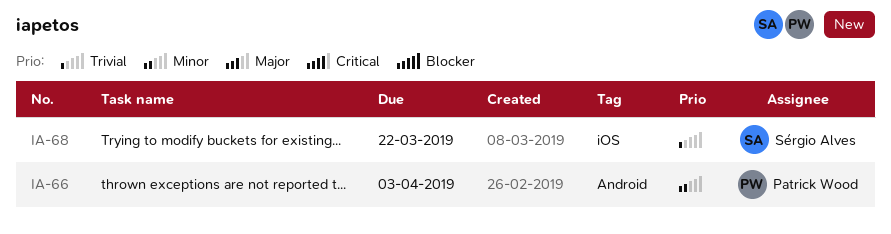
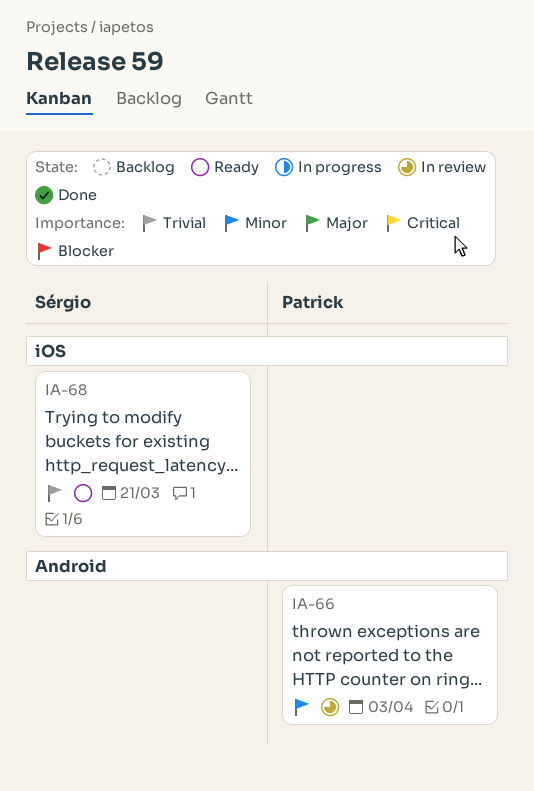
IA-68, due: Mar 22 -> Mar 21

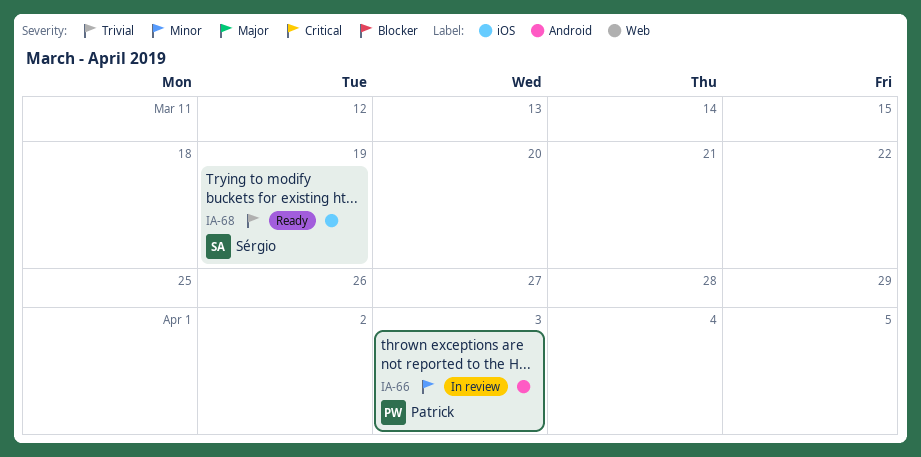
IA-68, due: Mar 21 -> Mar 19

